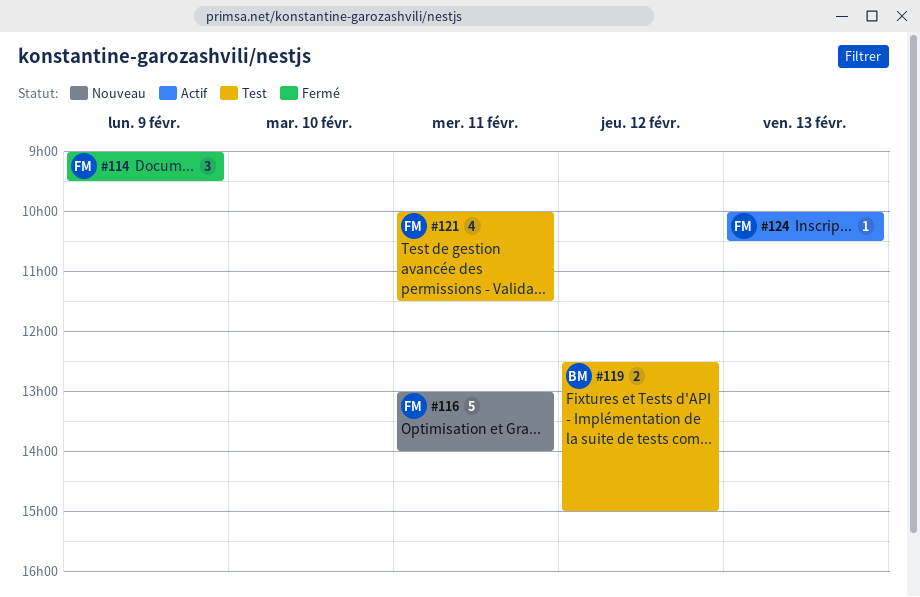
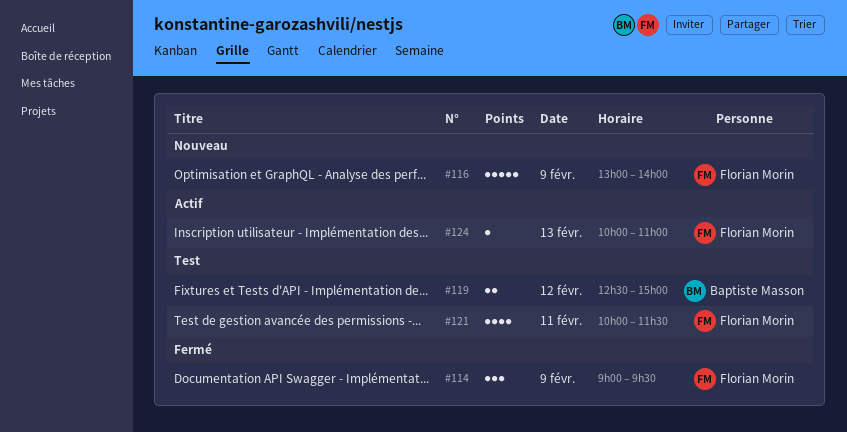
#116, day: Feb 11 -> Feb 9
#124, ends: 10:30 -> 11:00

